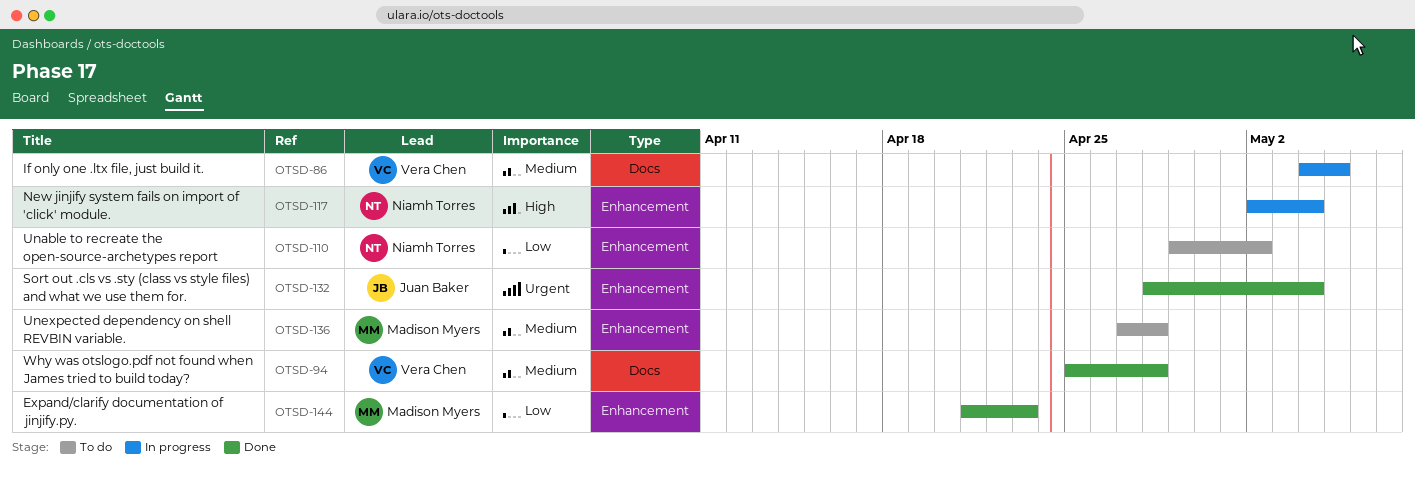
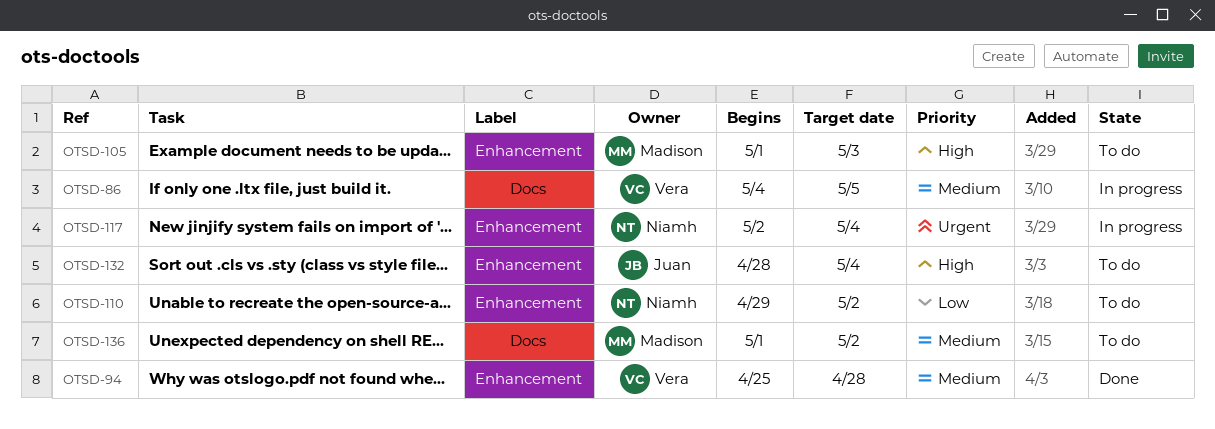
OTSD-94, label: Docs -> Enhancement
OTSD-105: none -> present
OTSD-117, priority: High -> Urgent
OTSD-132, status: Done -> To do
OTSD-132, priority: Urgent -> High
OTSD-136, label: Enhancement -> Docs
OTSD-136, start: Apr 27 -> May 1
OTSD-136, due: Apr 28 -> May 2
OTSD-144: present -> none

